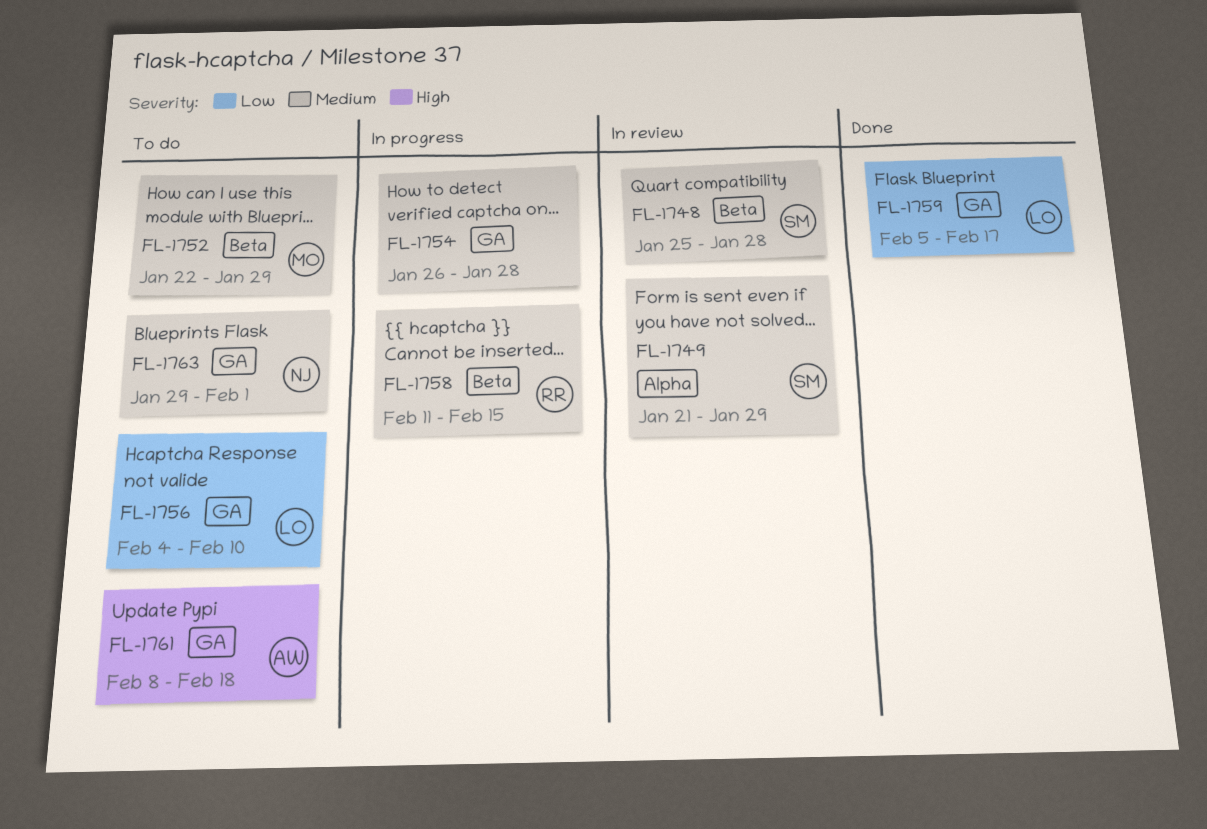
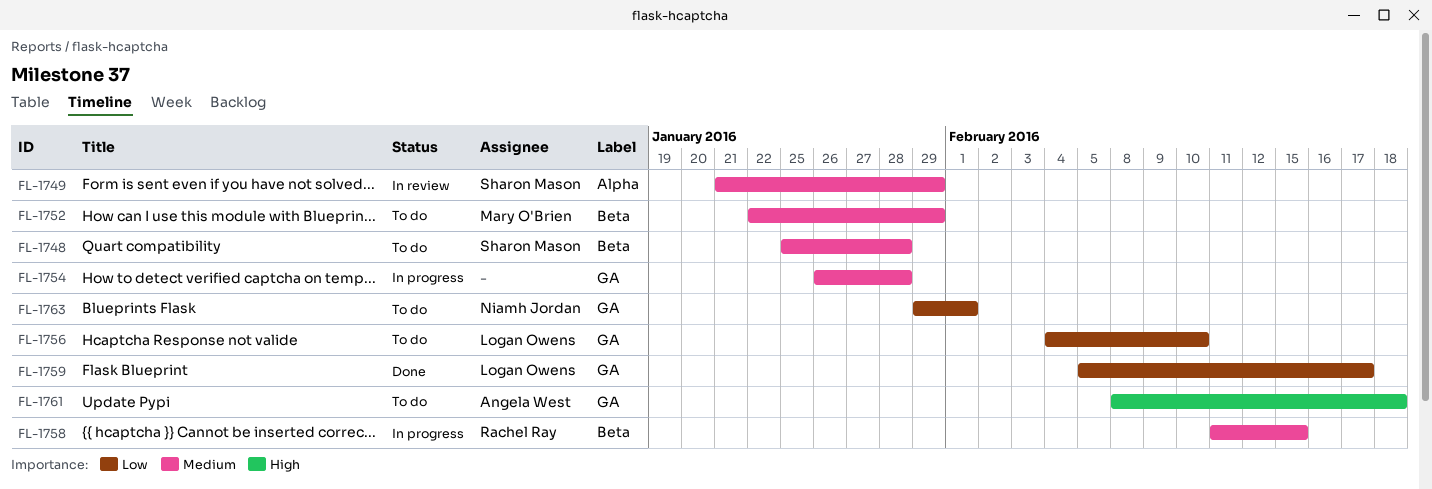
FL-1748, status: In review -> To do
FL-1763, priority: Medium -> Low

